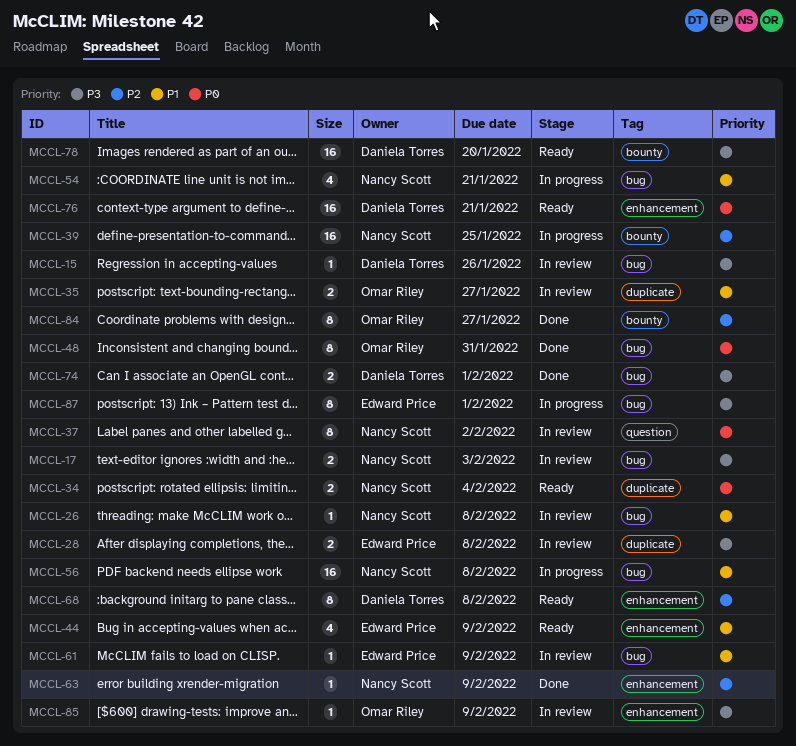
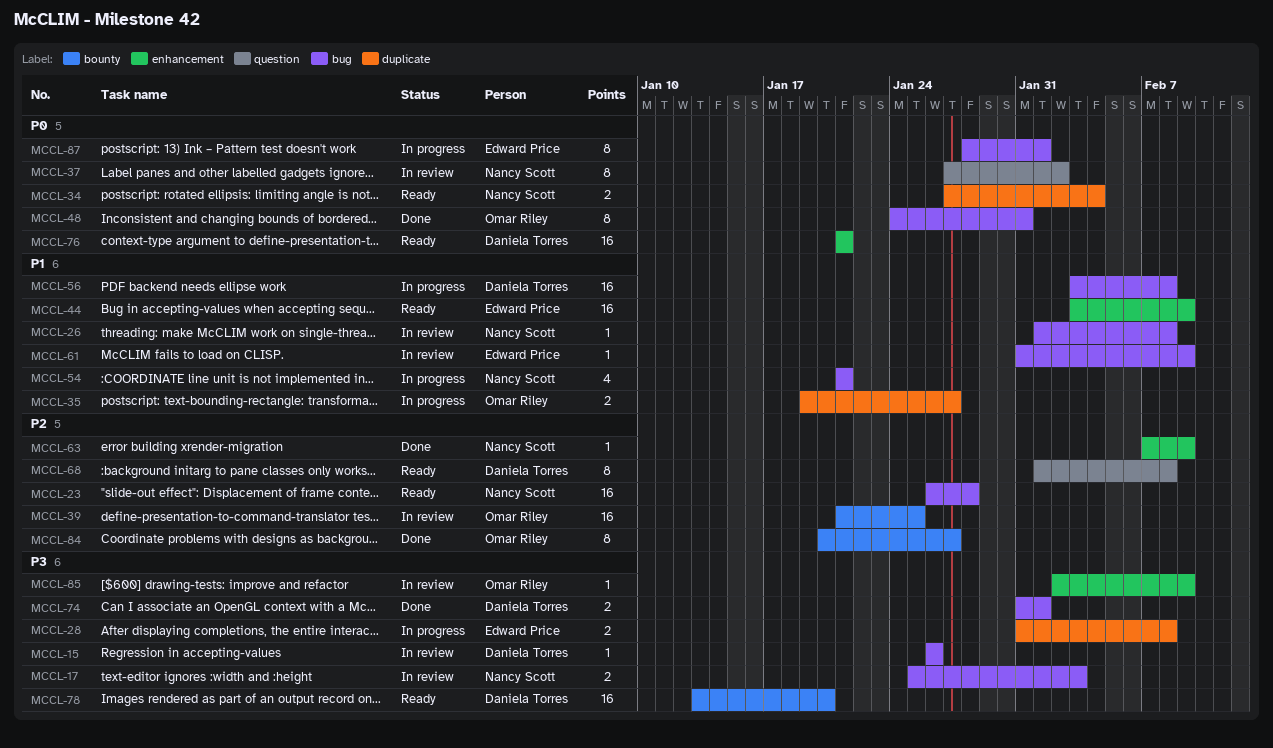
MCCL-23: none -> present
MCCL-28, status: In review -> In progress
MCCL-35, status: In review -> In progress
MCCL-39, status: In progress -> In review
MCCL-39, owner: Nancy Scott -> Omar Riley
MCCL-44, estimate: 4 -> 16
MCCL-56, owner: Nancy Scott -> Daniela Torres
MCCL-68, label: enhancement -> question
MCCL-87, priority: P3 -> P0

